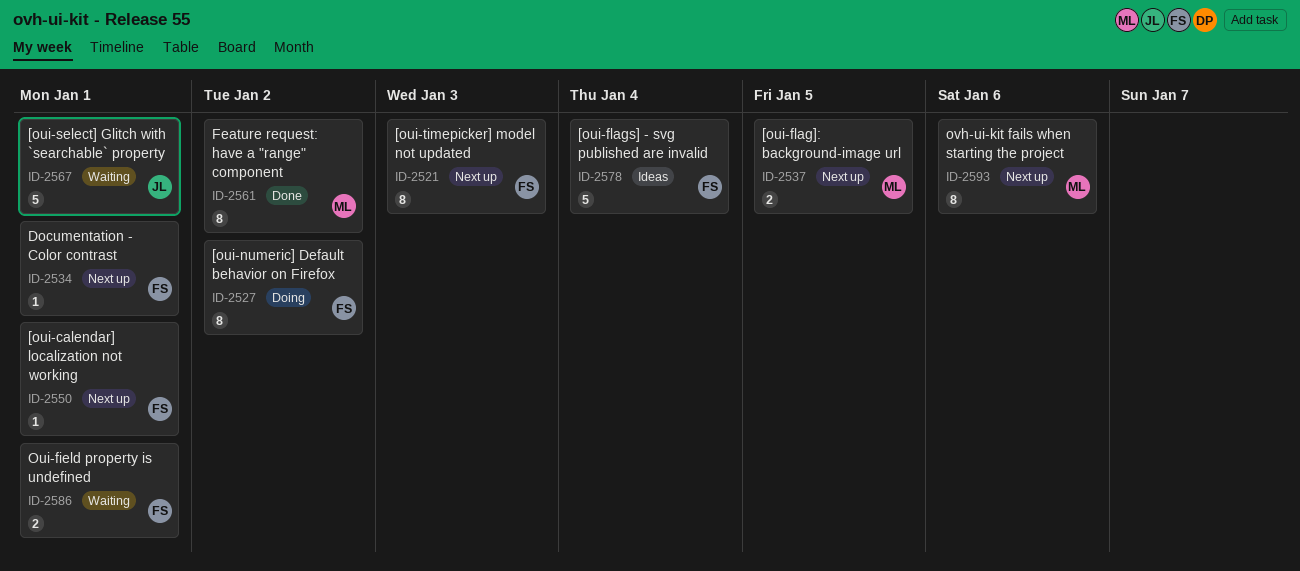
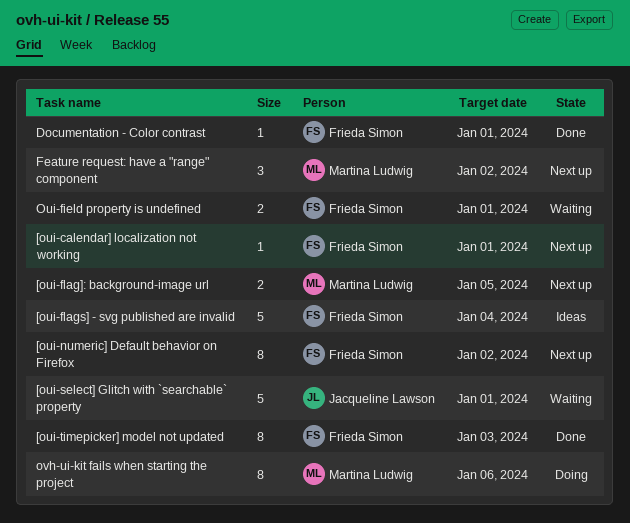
[oui-numeric] Default behavior on Firefox, status: Doing -> Next up
[oui-timepicker] model not updated, status: Next up -> Done
Documentation - Color contrast, status: Next up -> Done
Feature request: have a "range" component, status: Done -> Next up
Feature request: have a "range" component, estimate: 8 -> 3
ovh-ui-kit fails when starting the project, status: Next up -> Doing

